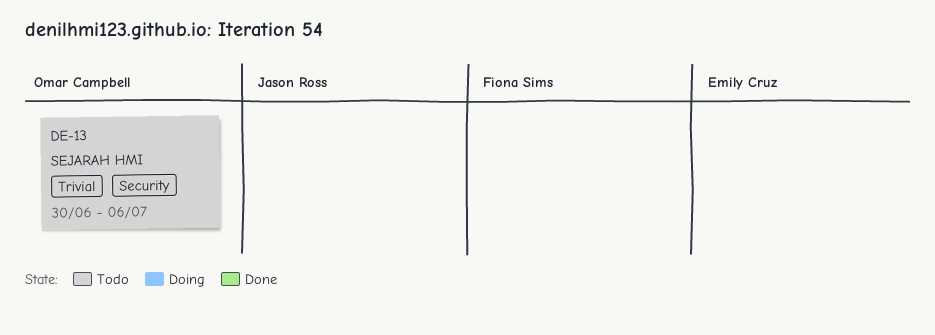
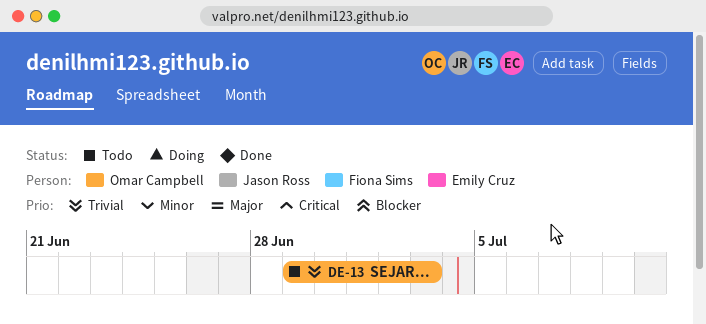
DE-13, start: Jun 30 -> Jun 29
DE-13, due: Jul 6 -> Jul 3

